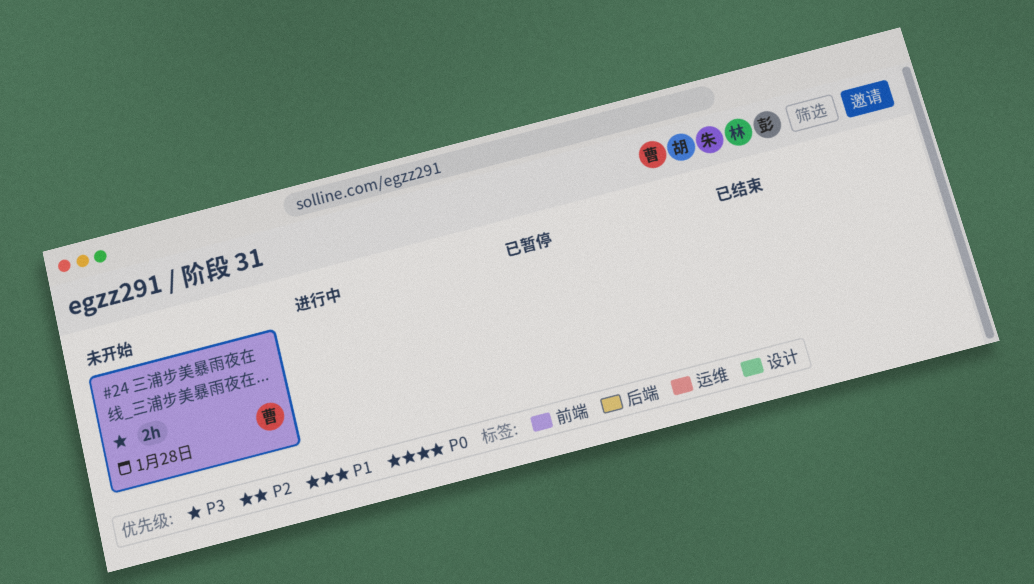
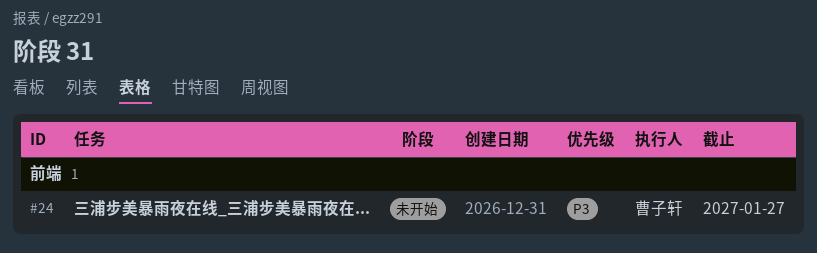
#24, due: Jan 28 -> Jan 27

